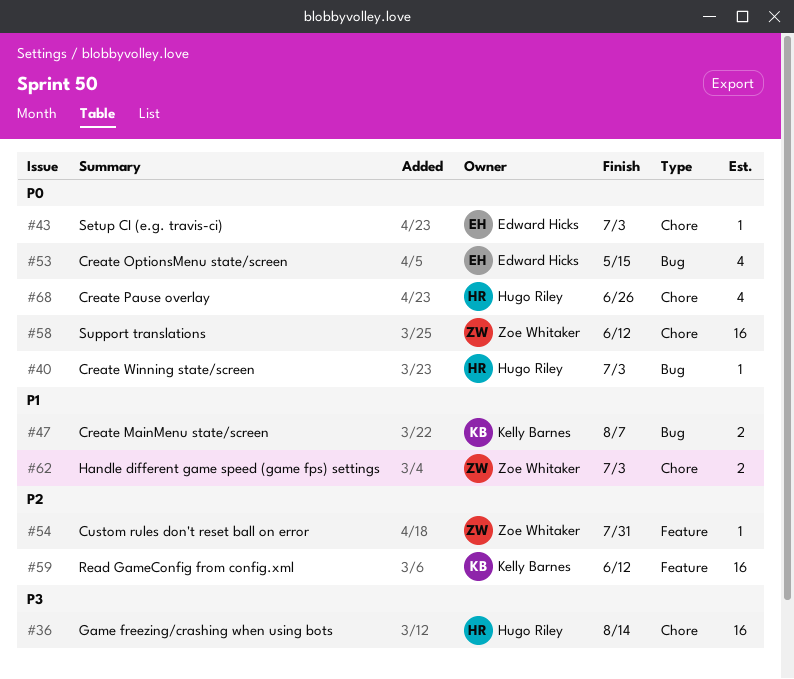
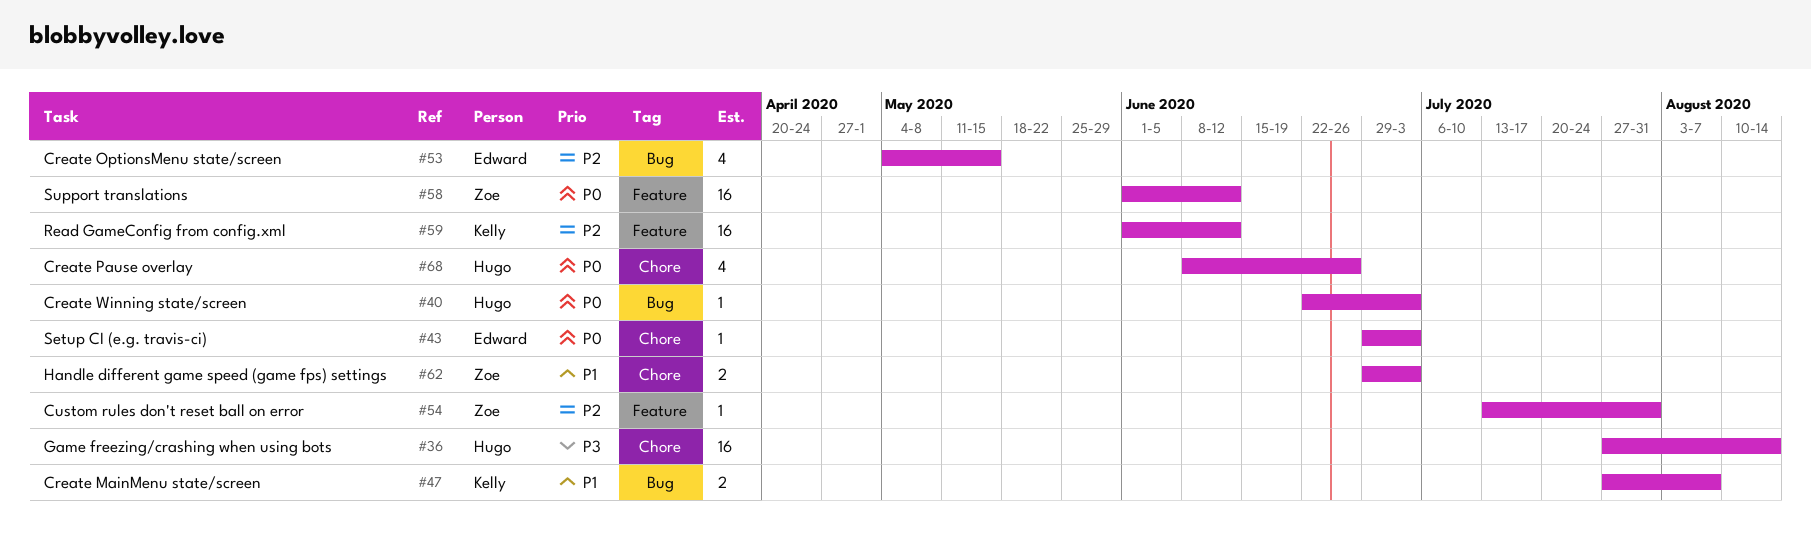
#53, priority: P0 -> P2
#58, label: Chore -> Feature

